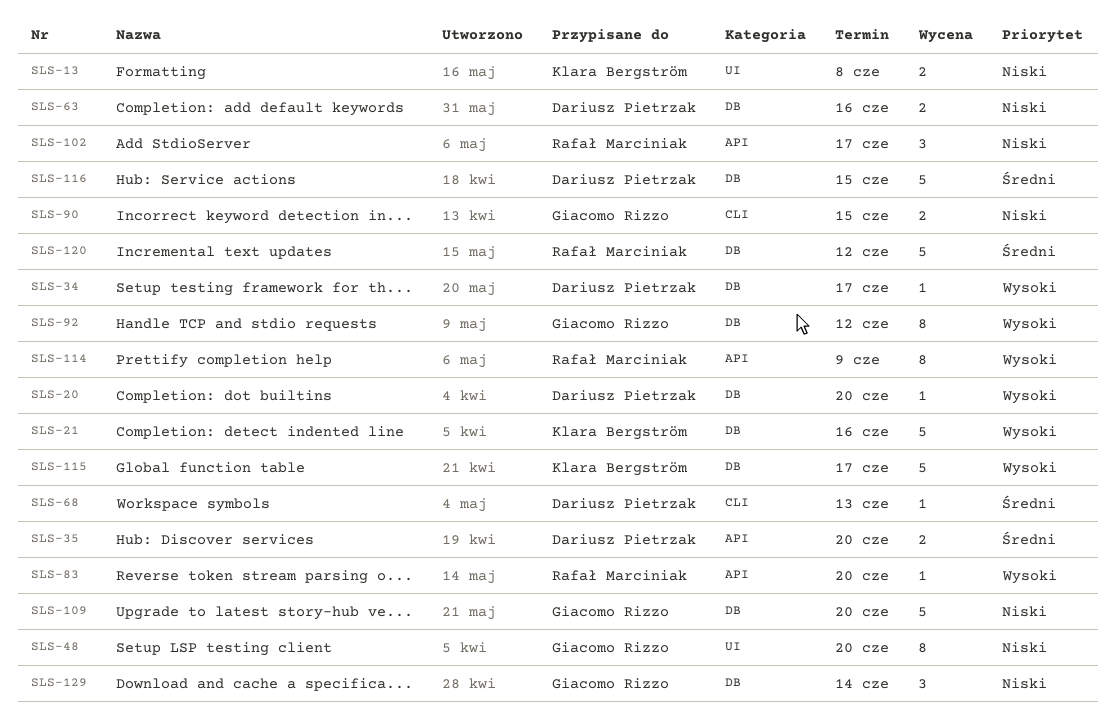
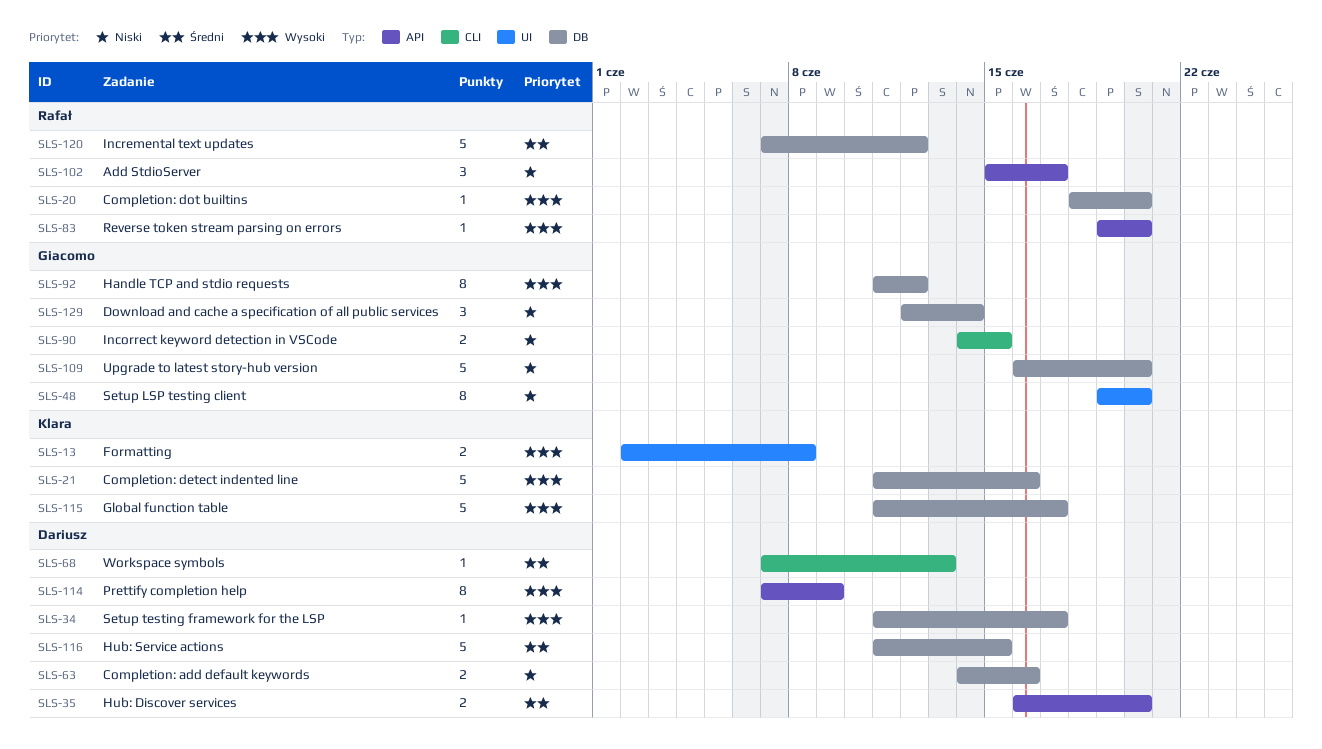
SLS-13, priority: Niski -> Wysoki
SLS-20, owner: Dariusz Pietrzak -> Rafał Marciniak
SLS-114, owner: Rafał Marciniak -> Dariusz Pietrzak

